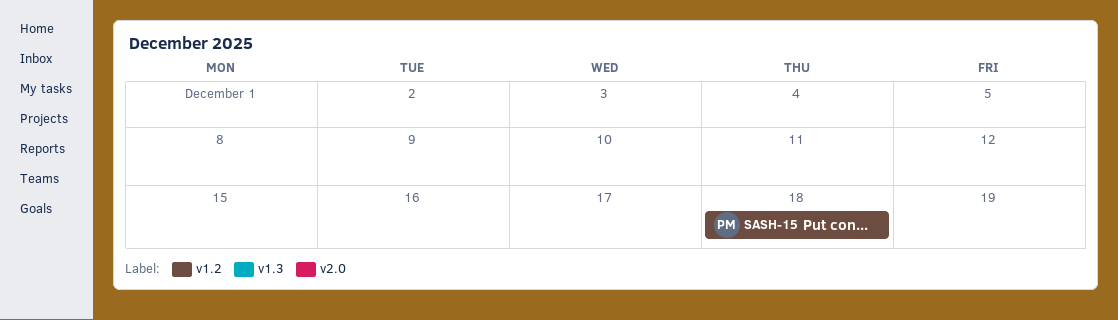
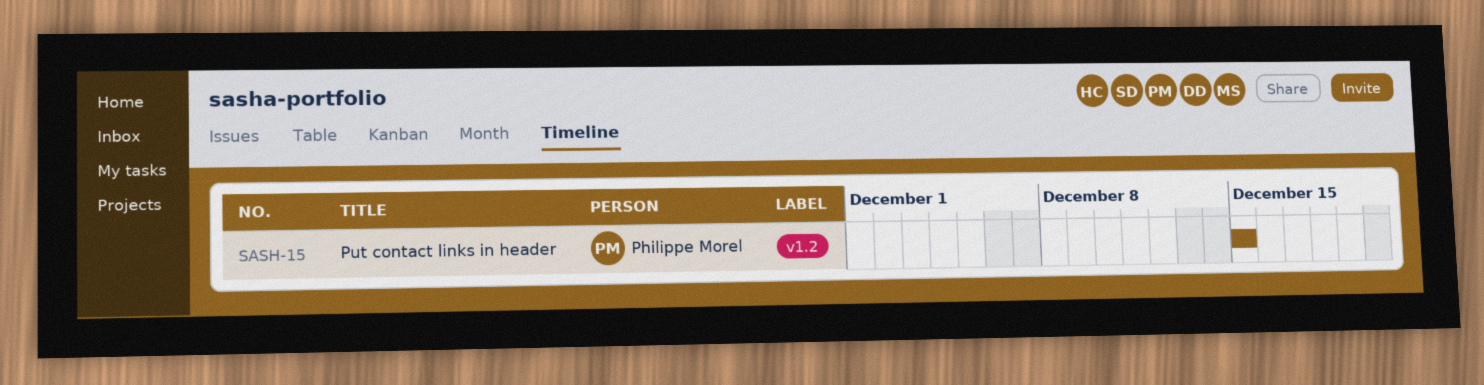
SASH-15, start: Dec 18 -> Dec 15
SASH-15, due: Dec 18 -> Dec 15

